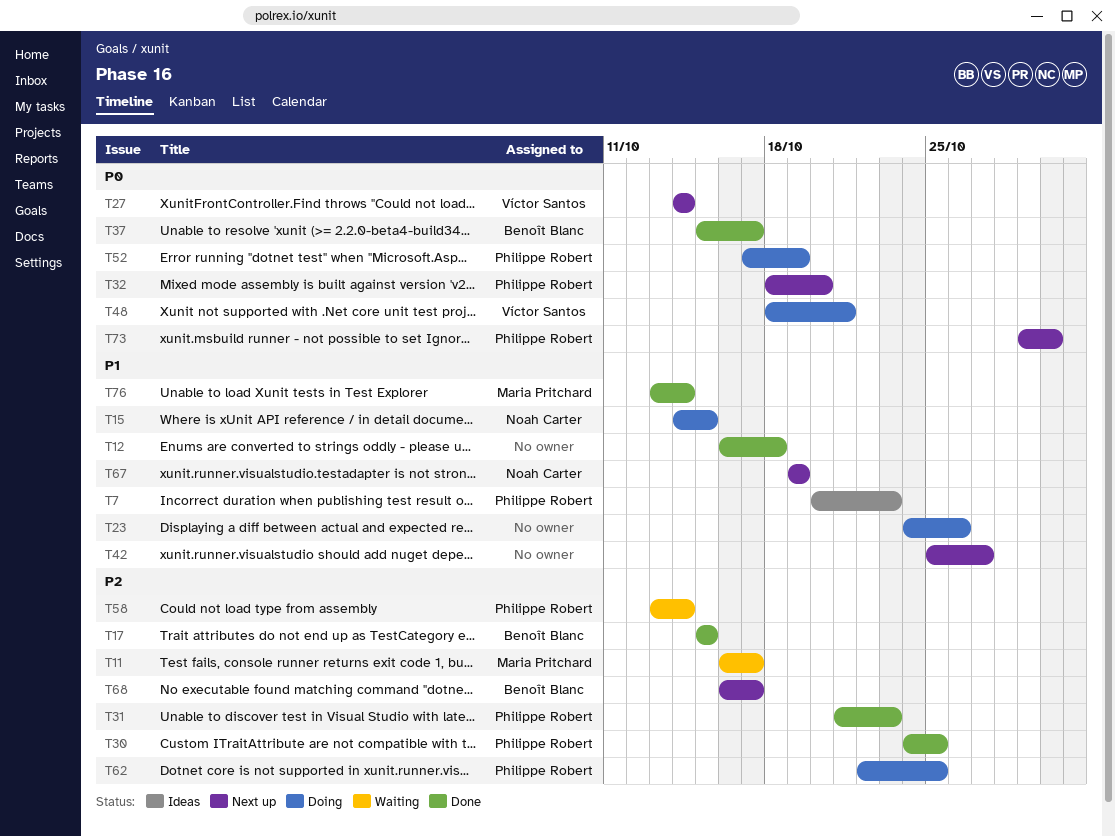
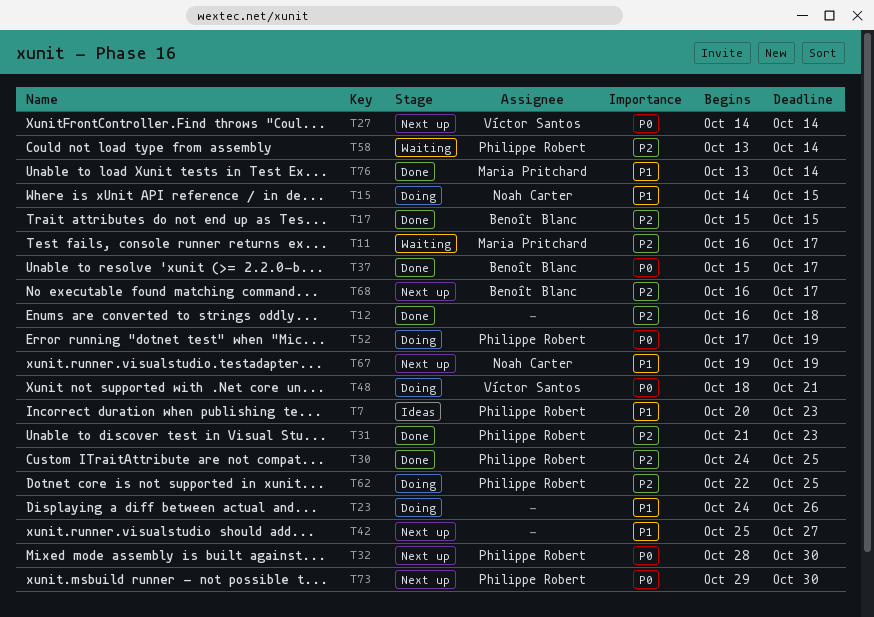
T12, priority: P1 -> P2
T32, start: Oct 18 -> Oct 28
T32, due: Oct 20 -> Oct 30

